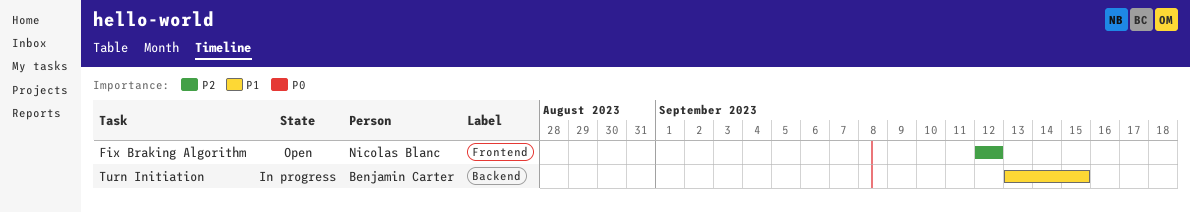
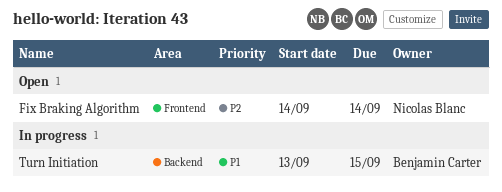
Fix Braking Algorithm, start: Sep 12 -> Sep 14
Fix Braking Algorithm, due: Sep 12 -> Sep 14

